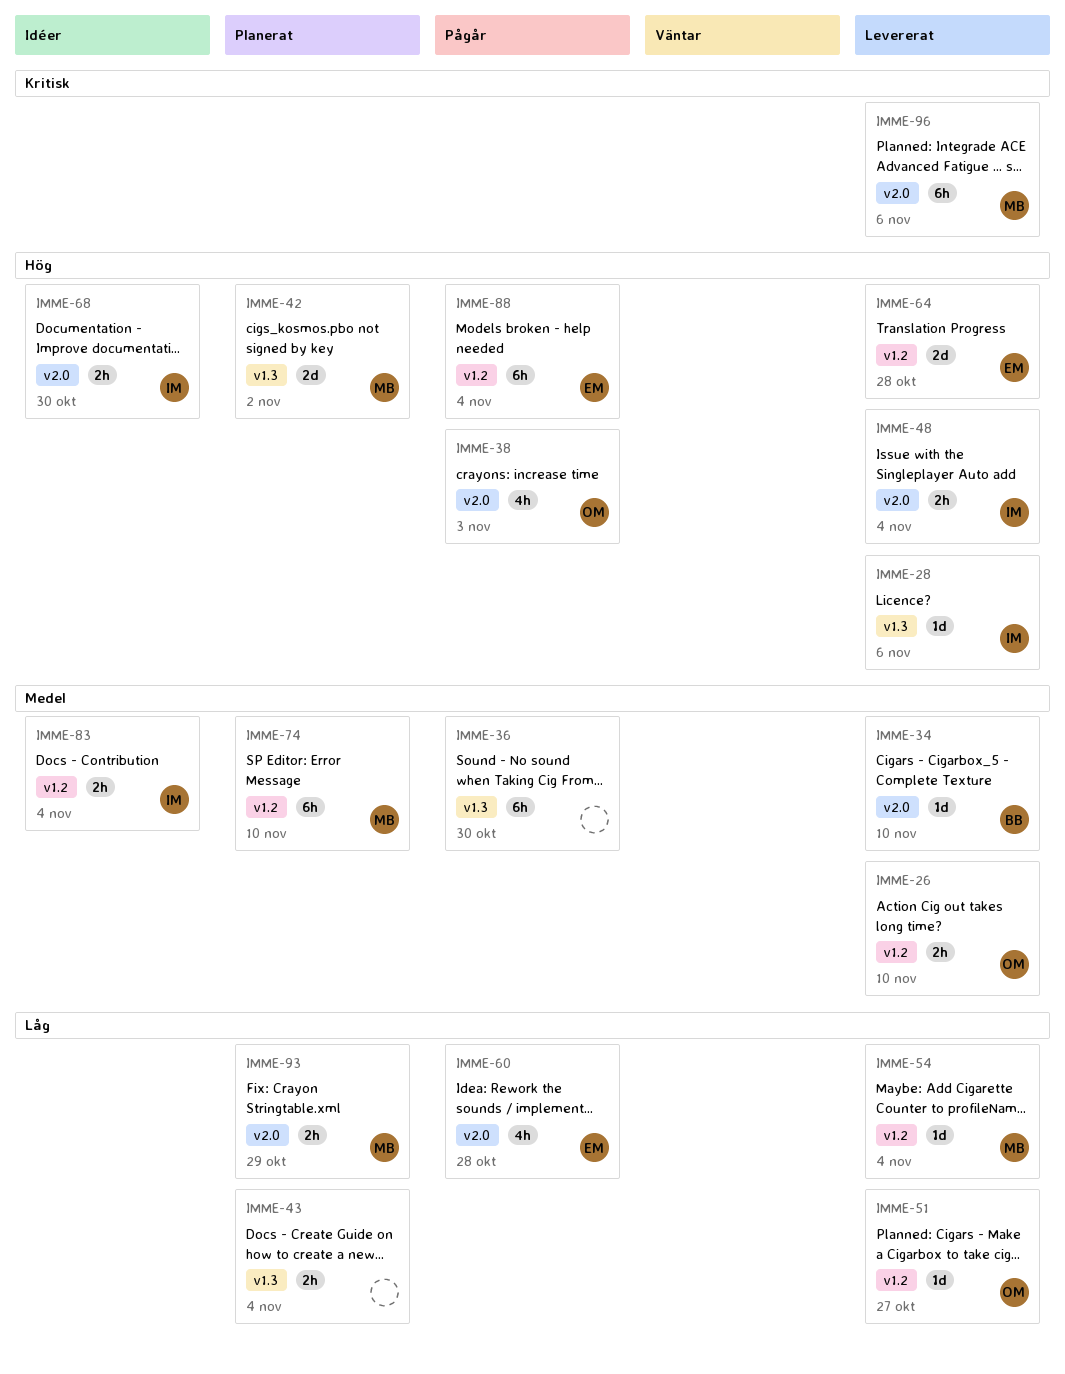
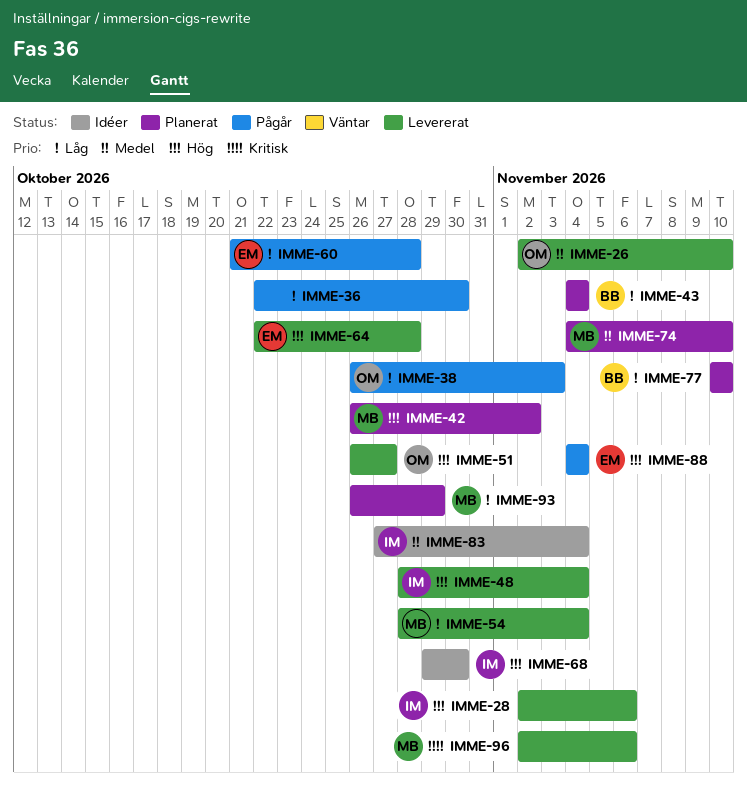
IMME-34: present -> none
IMME-36, priority: Medel -> Låg
IMME-38, priority: Hög -> Låg
IMME-43, owner: none -> BB
IMME-51, priority: Låg -> Hög
IMME-77: none -> present

